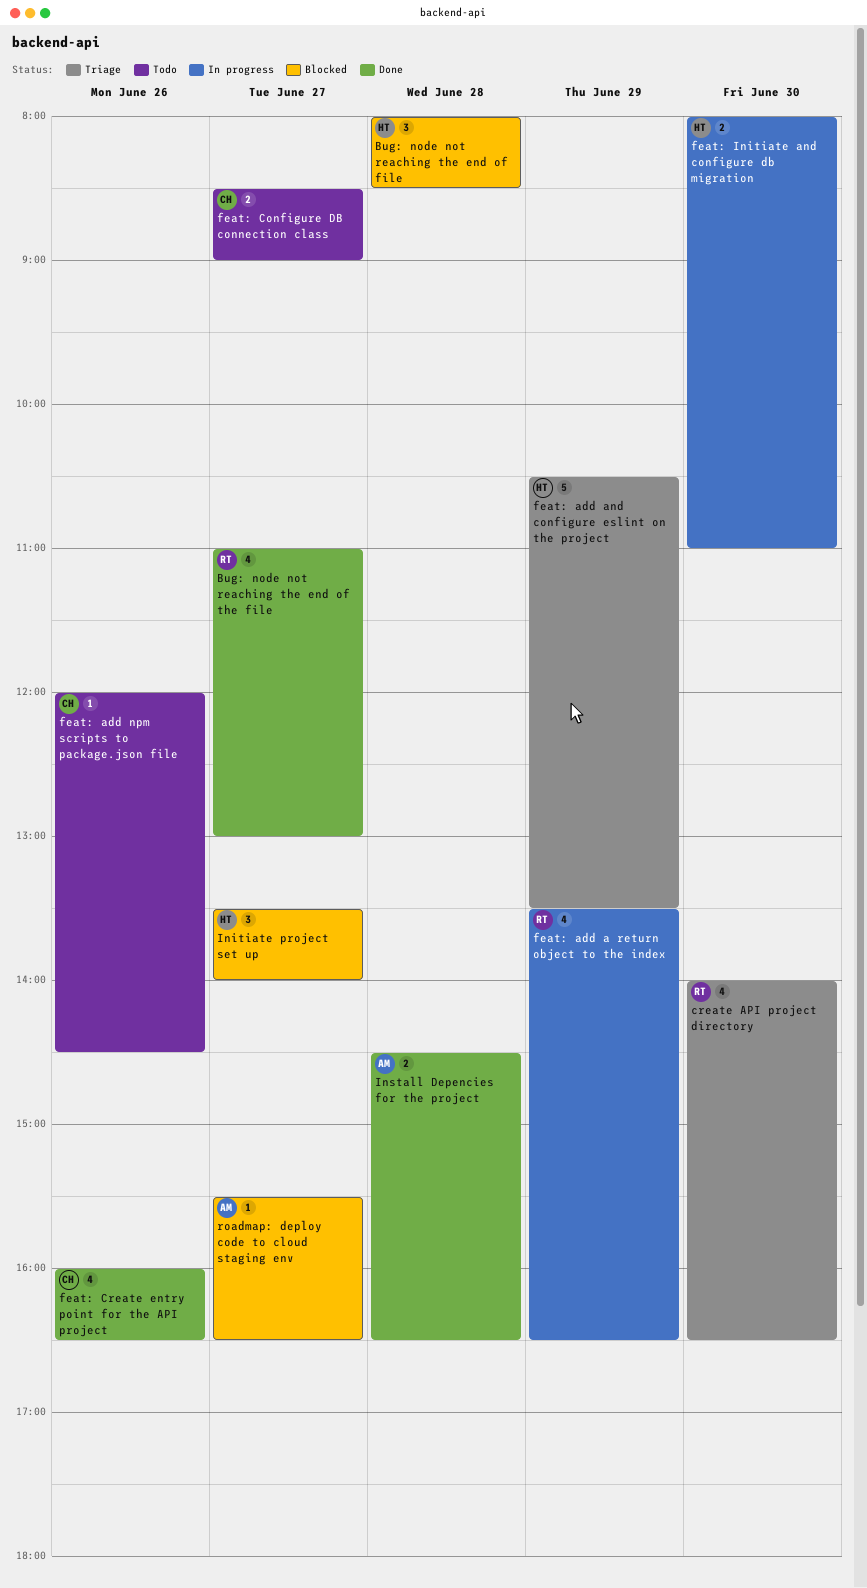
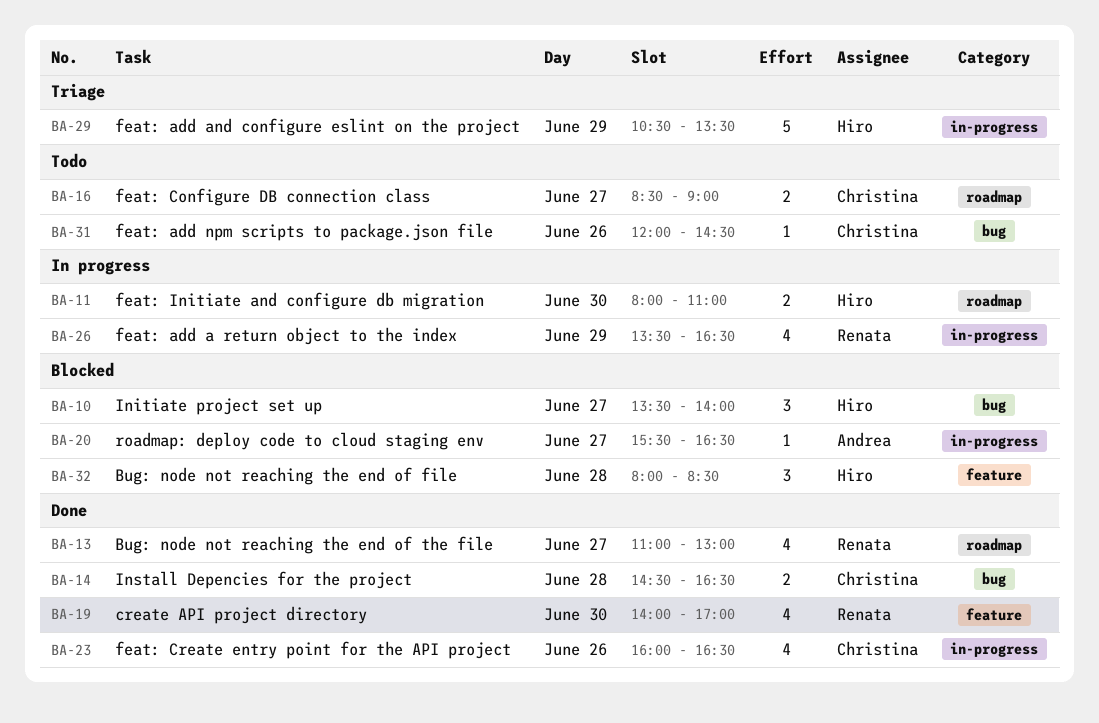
create API project directory, status: Triage -> Done
create API project directory, ends: 16:30 -> 17:00
Install Depencies for the project, owner: Andrea -> Christina

